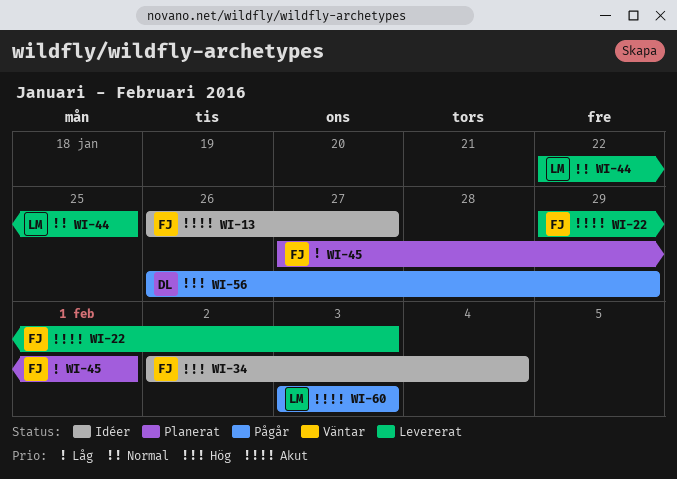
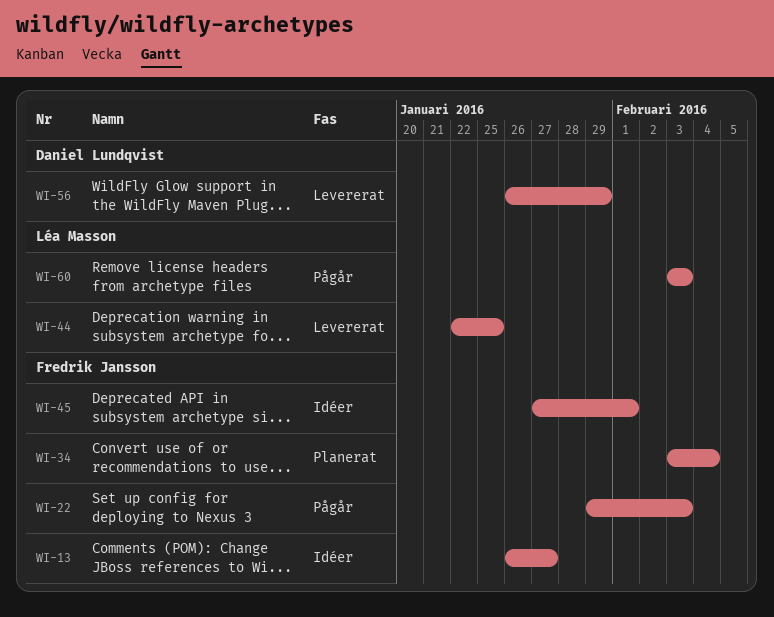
WI-22, status: Levererat -> Pågår
WI-34, status: Idéer -> Planerat
WI-34, start: Feb 2 -> Feb 3
WI-45, status: Planerat -> Idéer
WI-56, status: Pågår -> Levererat

